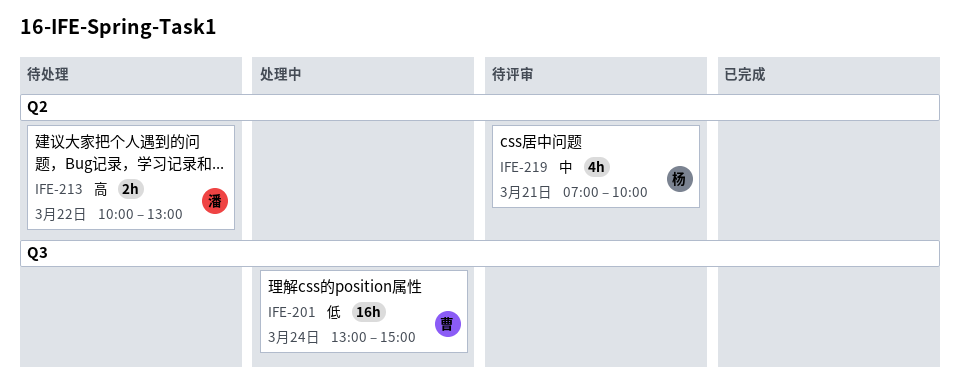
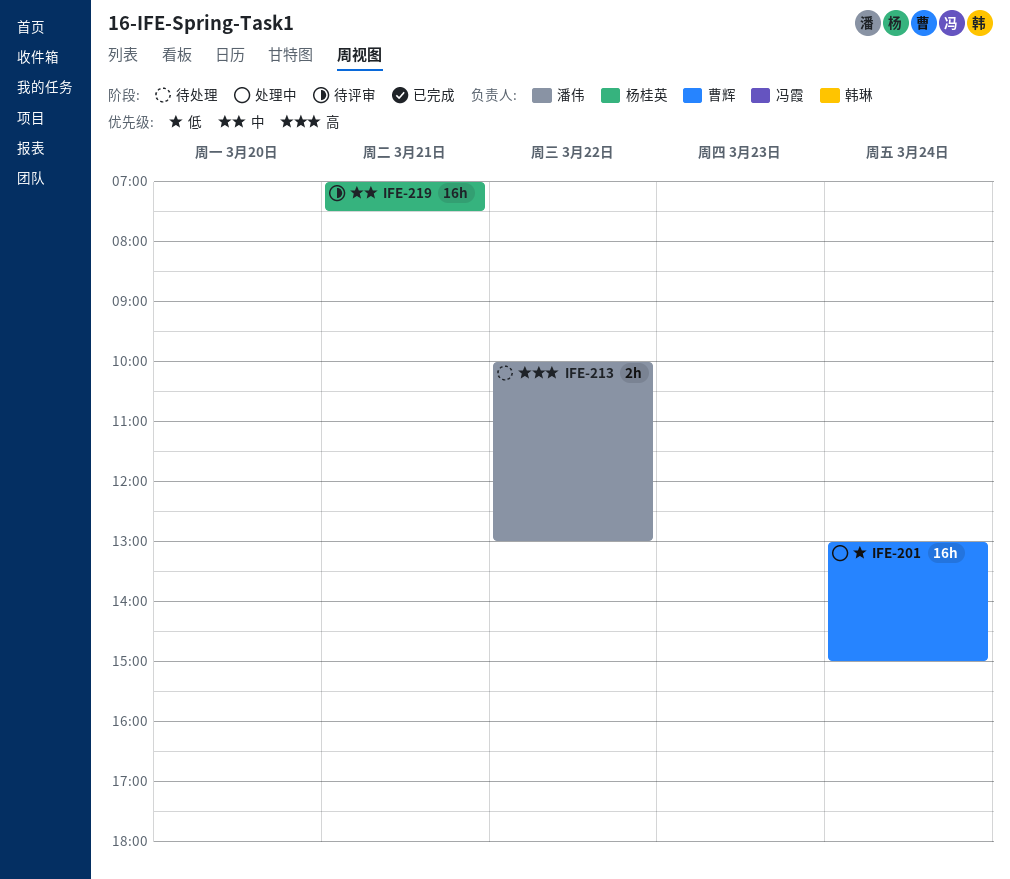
IFE-219, estimate: 4h -> 16h
IFE-219, ends: 10:00 -> 07:30

